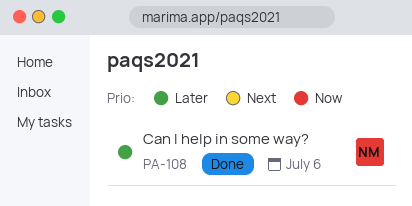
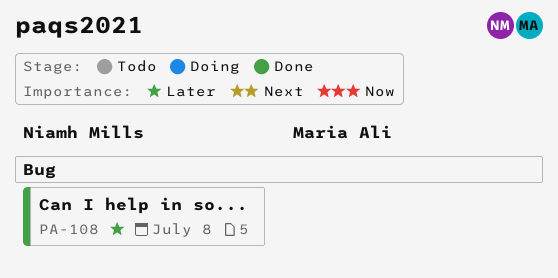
PA-108, due: Jul 6 -> Jul 8

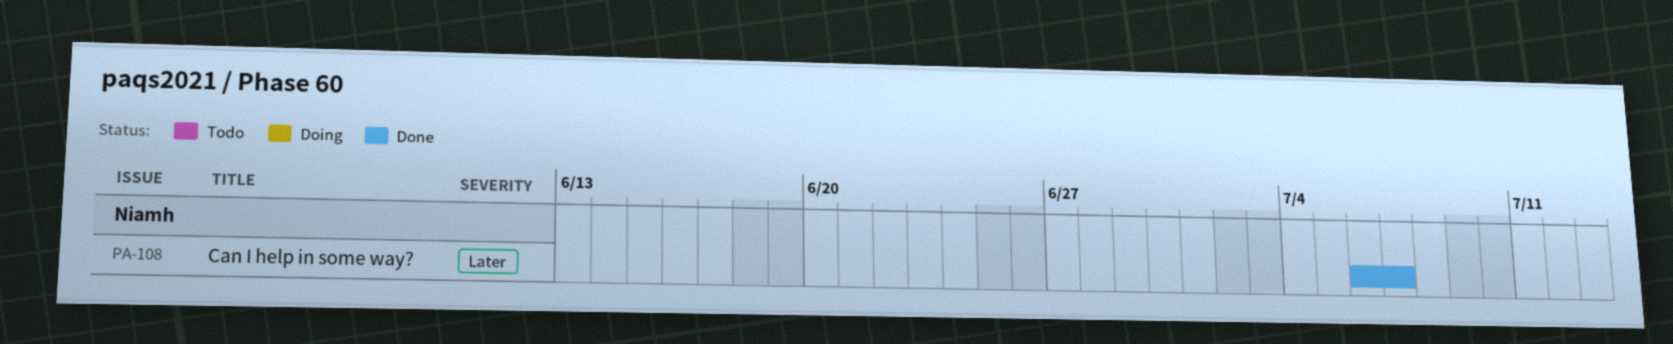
PA-108, due: Jul 8 -> Jul 7

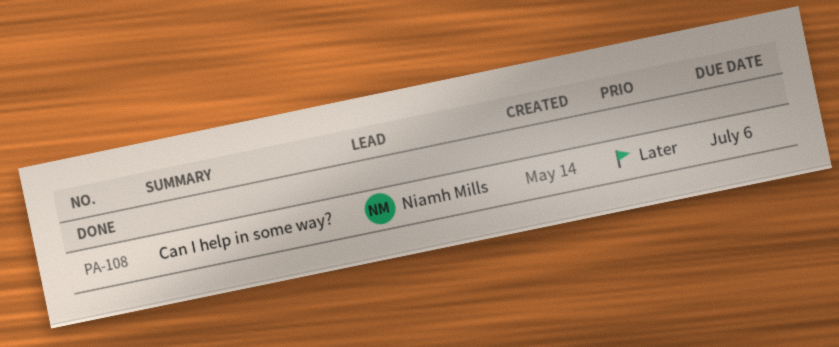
PA-108, due: Jul 7 -> Jul 6

